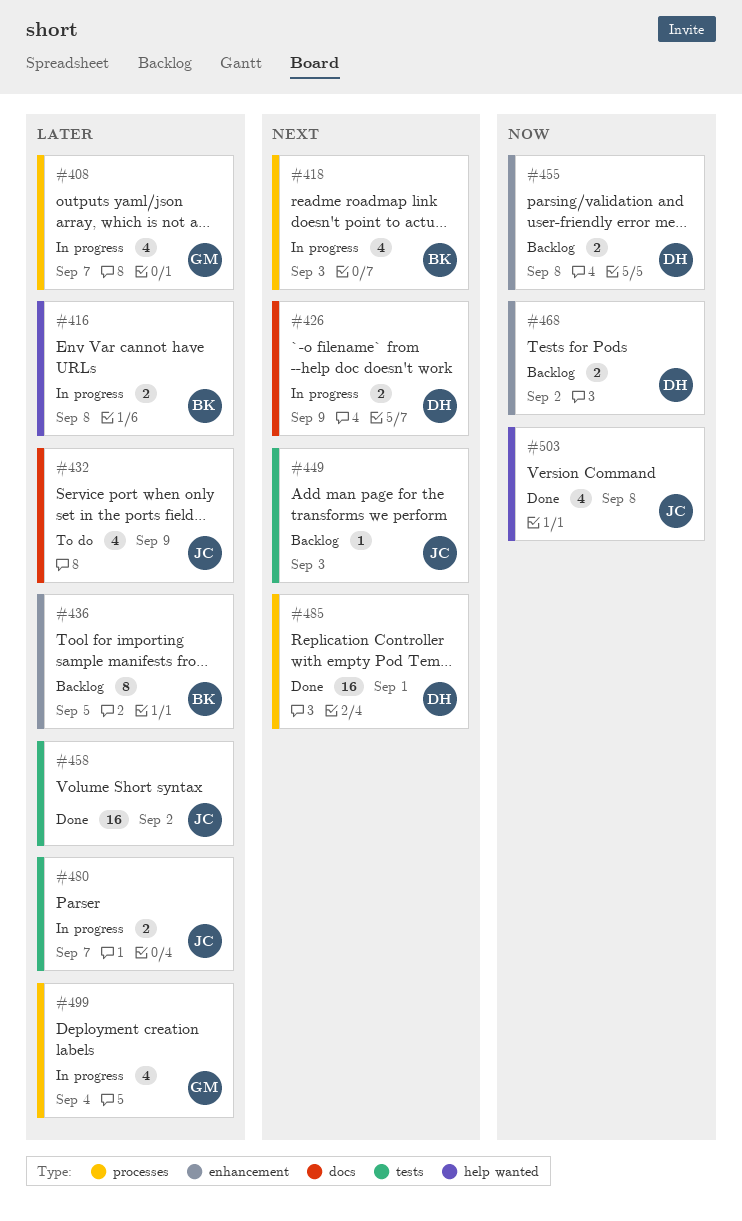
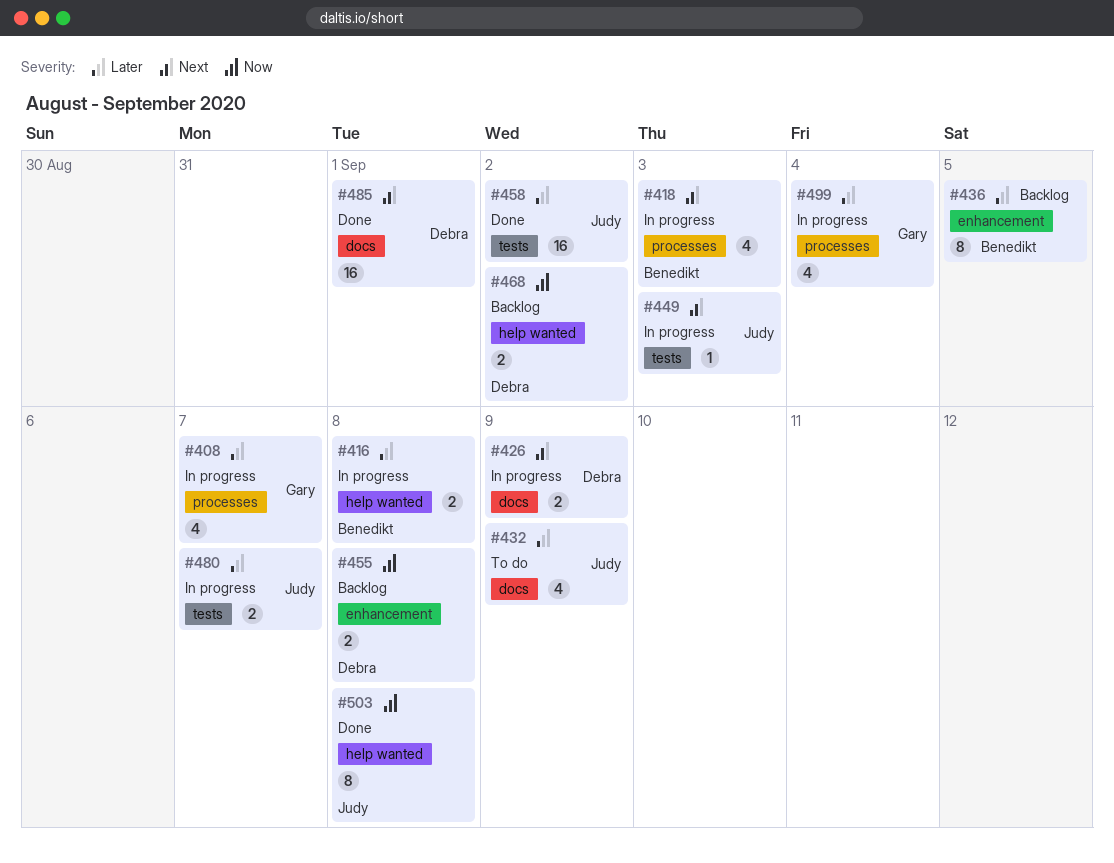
#449, status: Backlog -> In progress
#468, label: enhancement -> help wanted
#485, label: processes -> docs
#503, estimate: 4 -> 8

